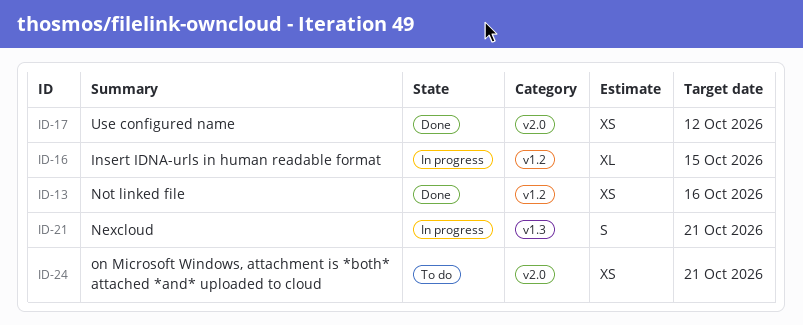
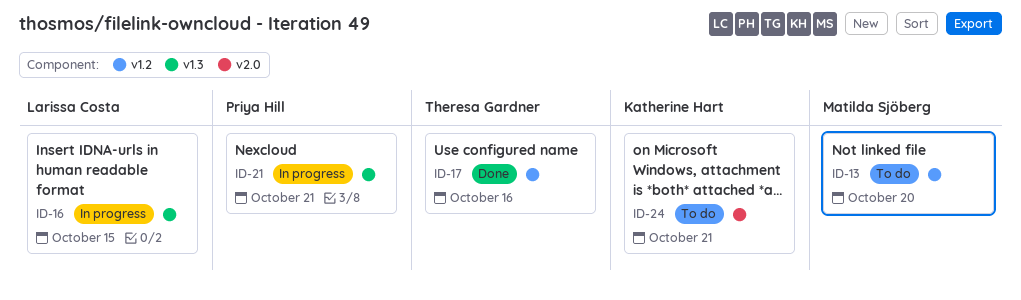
ID-13, status: Done -> To do
ID-13, due: Oct 16 -> Oct 20
ID-16, label: v1.2 -> v1.3
ID-17, label: v2.0 -> v1.2
ID-17, due: Oct 12 -> Oct 16

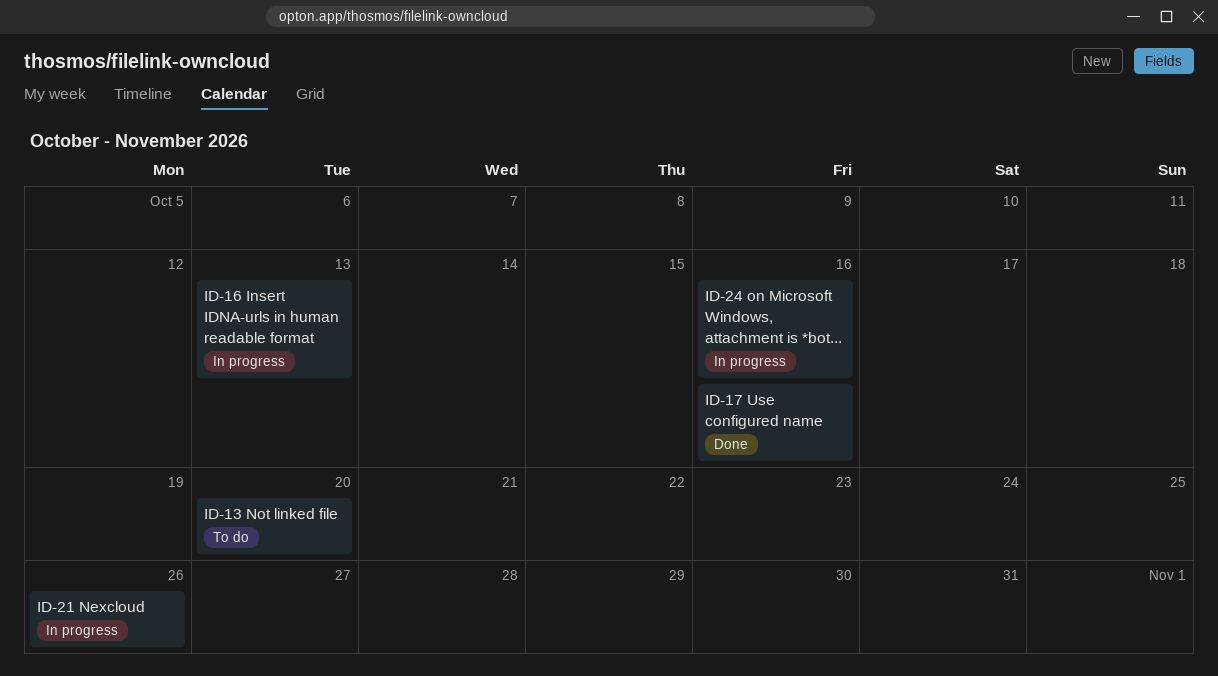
ID-16, due: Oct 15 -> Oct 13
ID-21, due: Oct 21 -> Oct 26
ID-24, status: To do -> In progress
ID-24, due: Oct 21 -> Oct 16

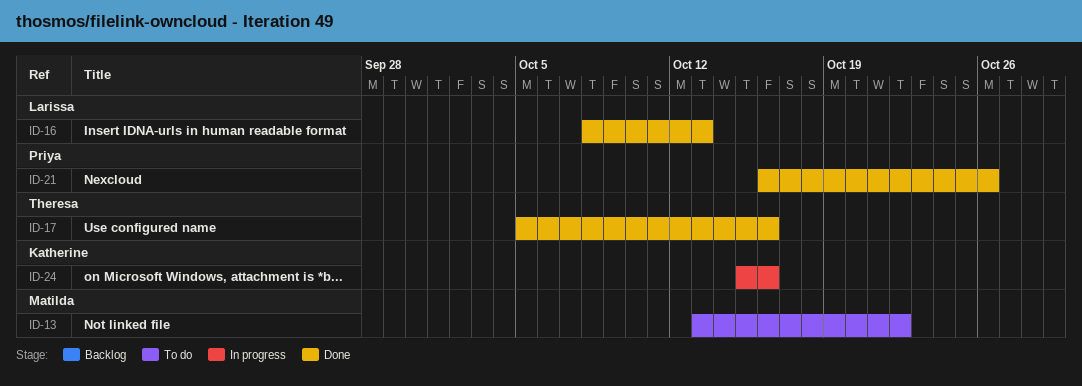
ID-13, due: Oct 20 -> Oct 22
ID-16, status: In progress -> Done
ID-21, status: In progress -> Done

